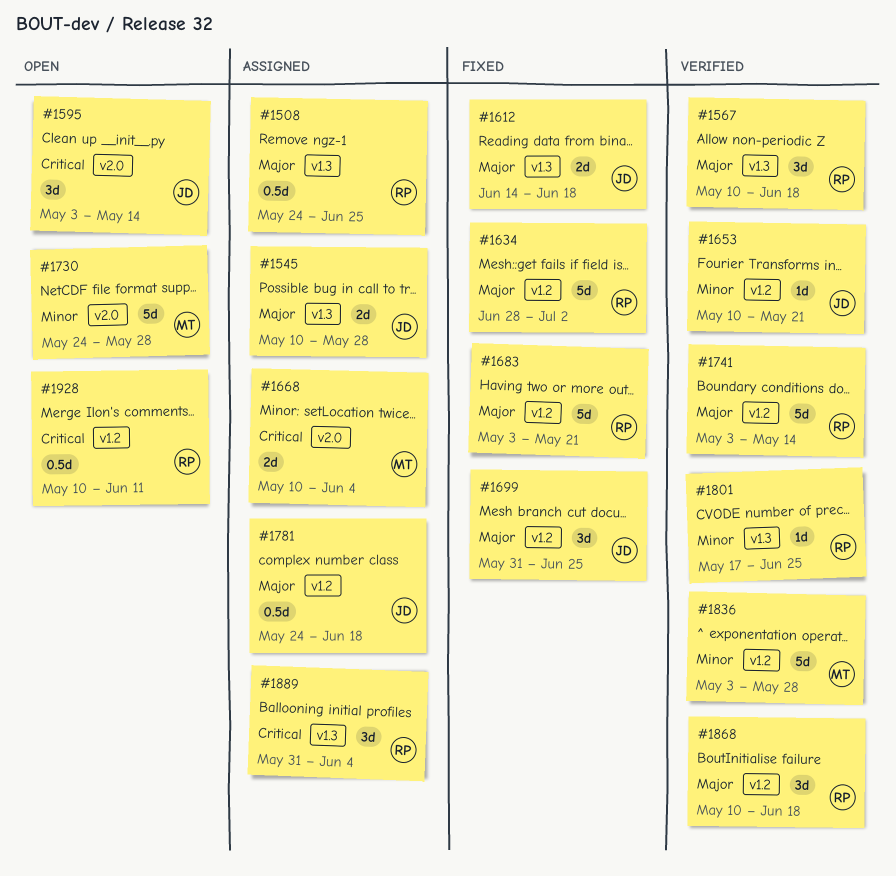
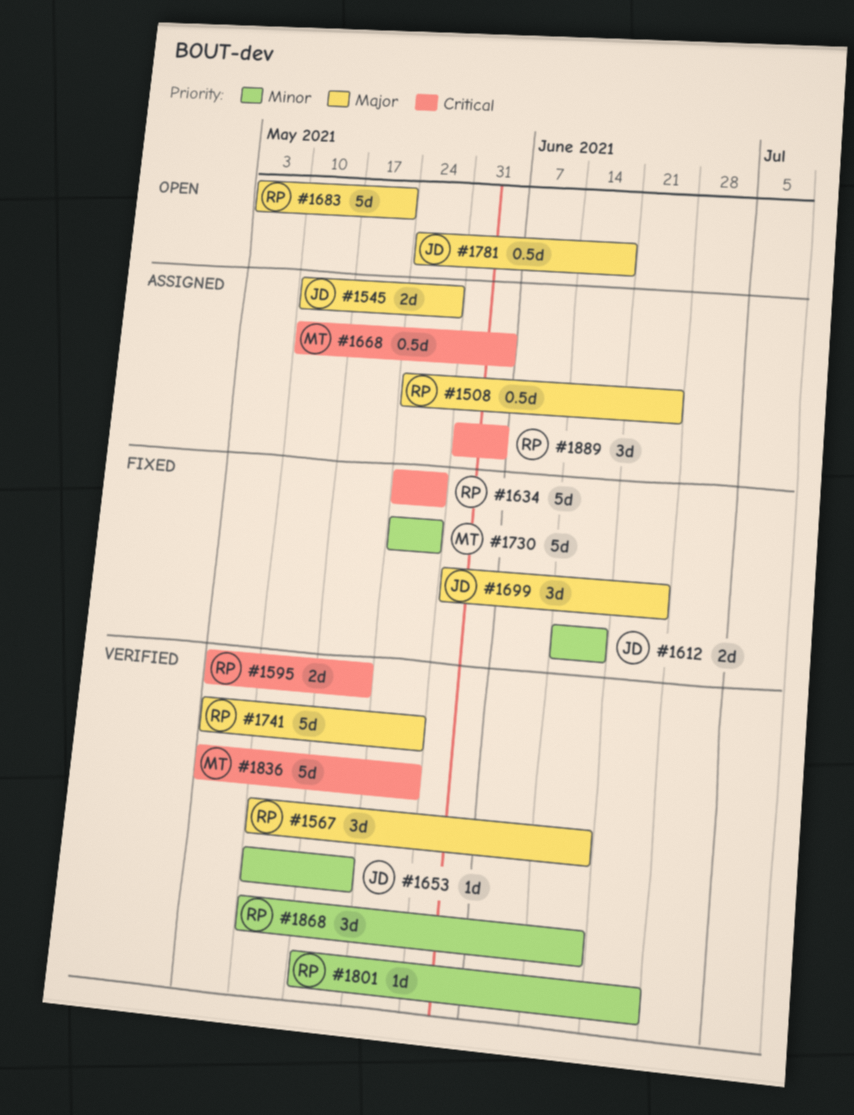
#1595, status: Open -> Verified
#1595, owner: JD -> RP
#1595, estimate: 3d -> 2d
#1595, due: May 14 -> May 21
#1612, priority: Major -> Minor
#1634, priority: Major -> Critical
#1634, start: Jun 28 -> May 24
#1634, due: Jul 2 -> May 28
#1668, estimate: 2d -> 0.5d
#1683, status: Fixed -> Open
#1730, status: Open -> Fixed
#1741, due: May 14 -> May 28
#1781, status: Assigned -> Open
#1836, priority: Minor -> Critical
#1868, priority: Major -> Minor
#1928: present -> none

